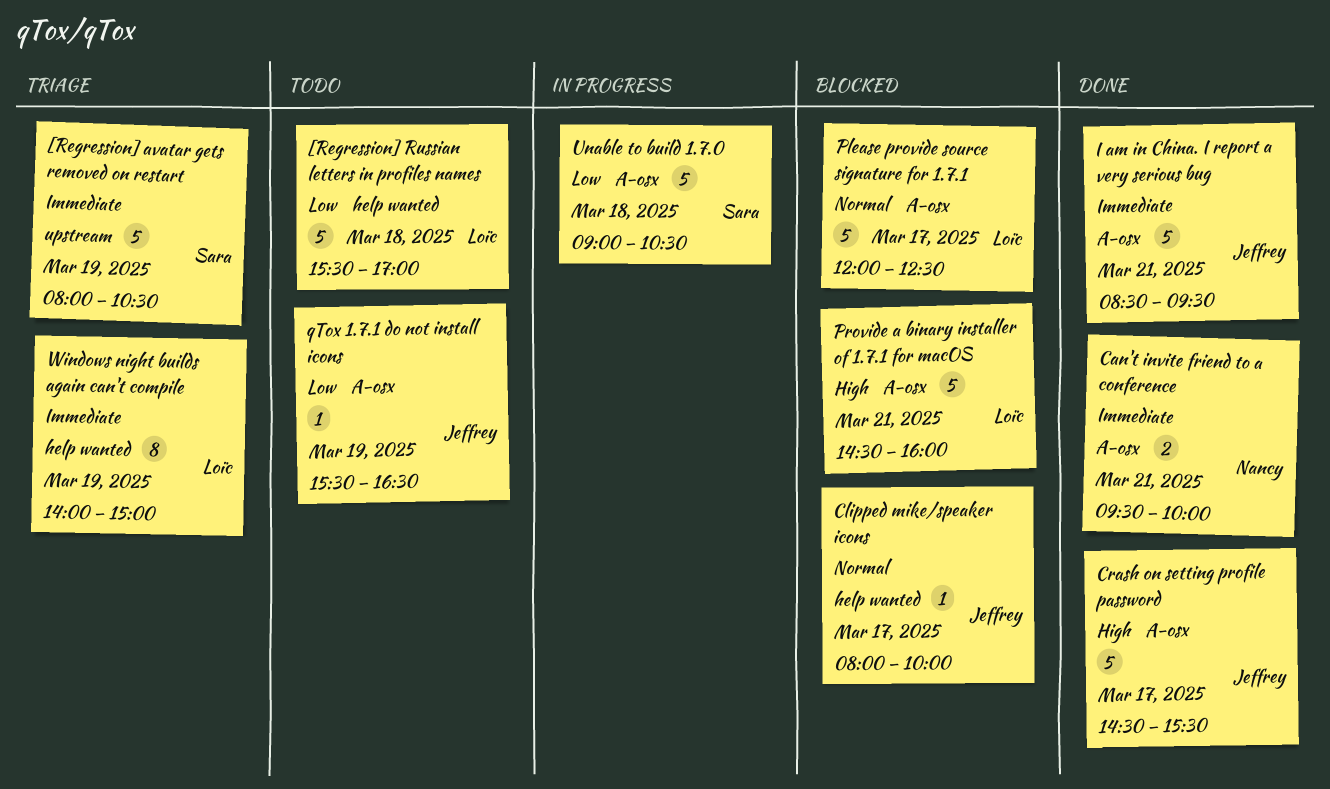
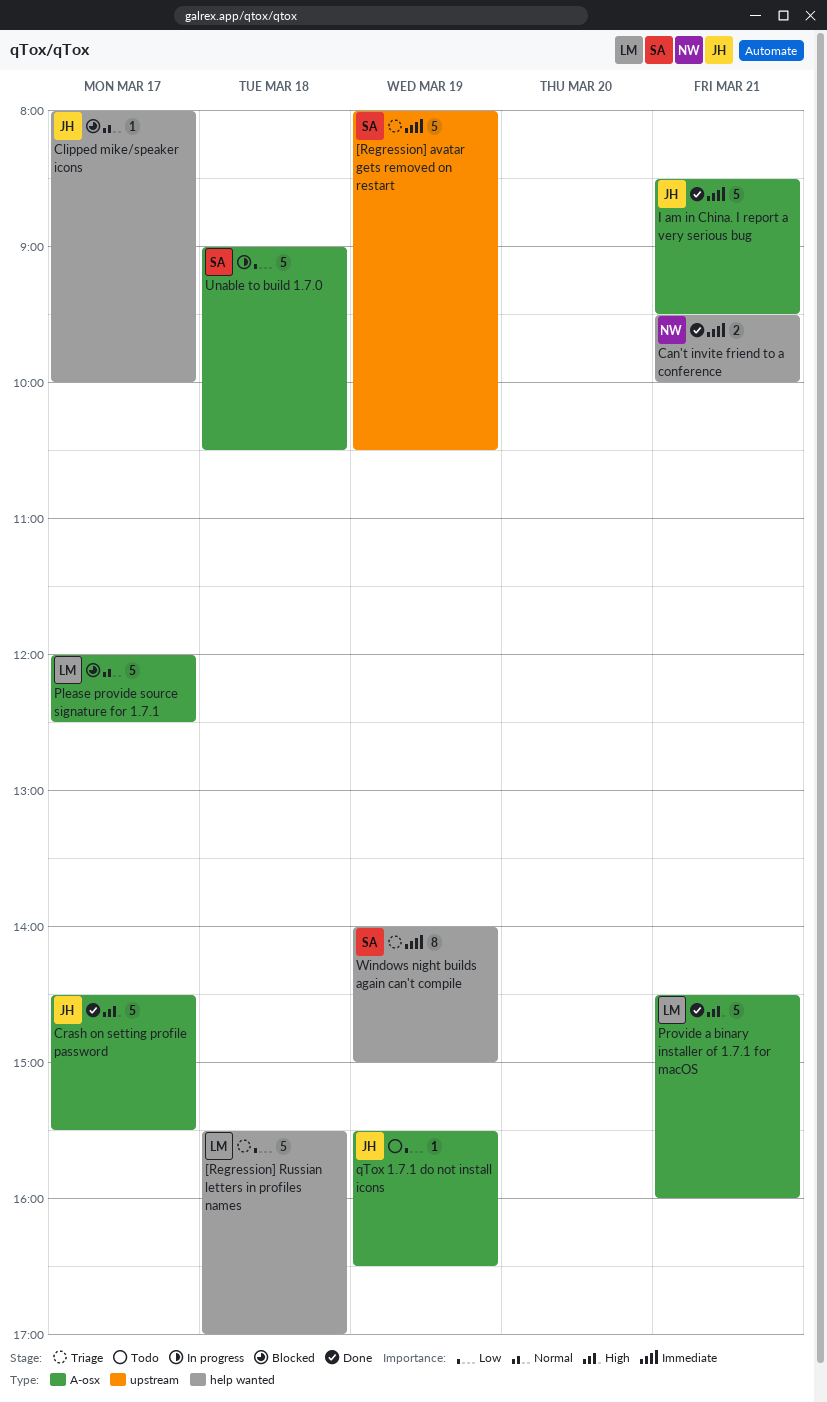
[Regression] Russian letters in profiles names, status: Todo -> Triage
Can't invite friend to a conference, label: A-osx -> help wanted
Provide a binary installer of 1.7.1 for macOS, status: Blocked -> Done
Windows night builds again can't compile, owner: Loïc -> Sara

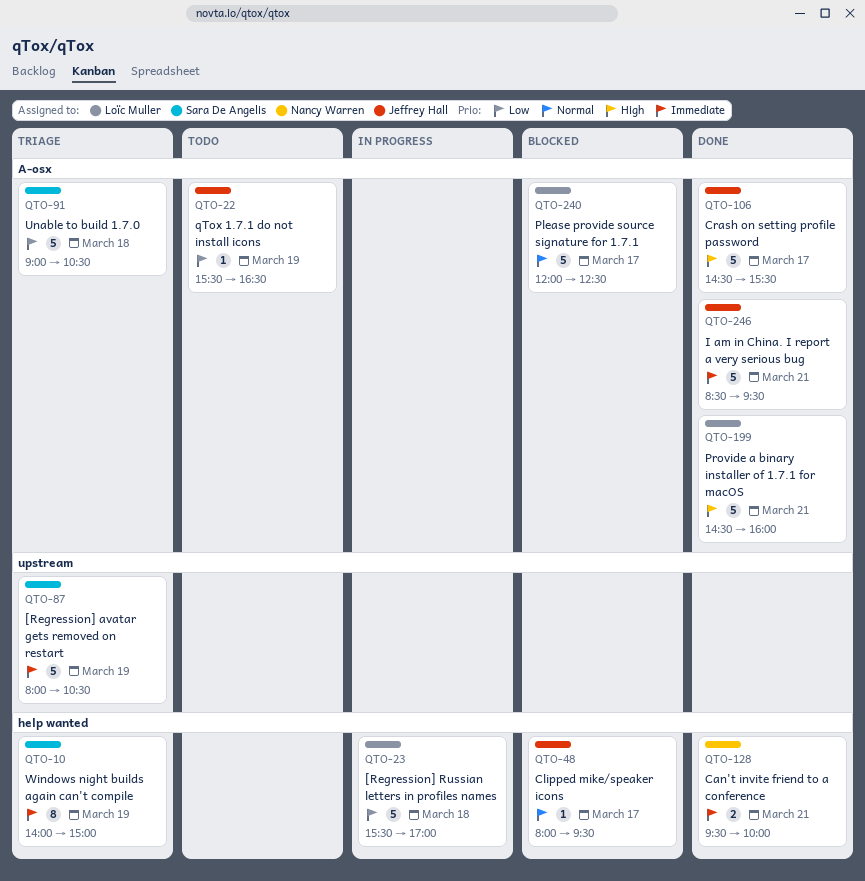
[Regression] Russian letters in profiles names, status: Triage -> In progress
Clipped mike/speaker icons, ends: 10:00 -> 09:30
Unable to build 1.7.0, status: In progress -> Triage

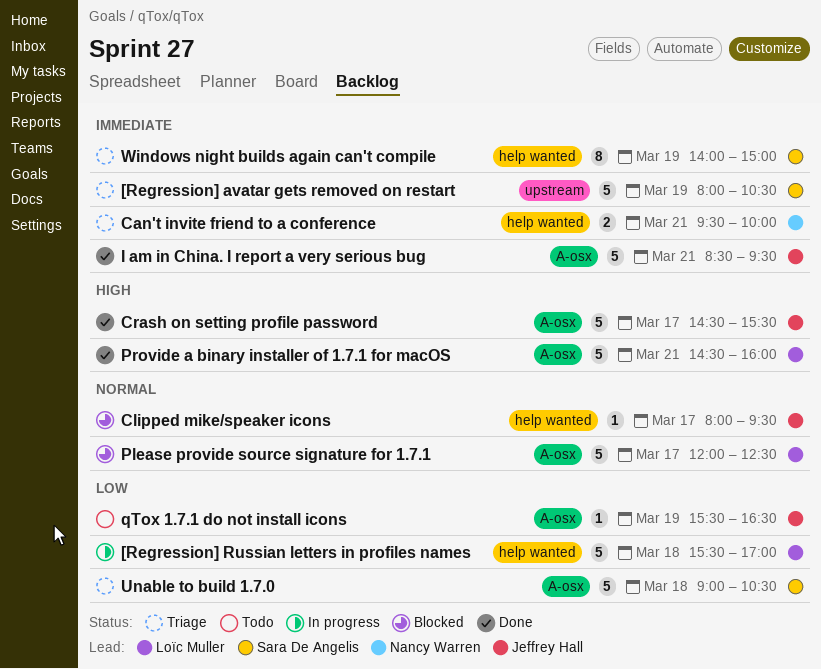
Can't invite friend to a conference, status: Done -> Triage

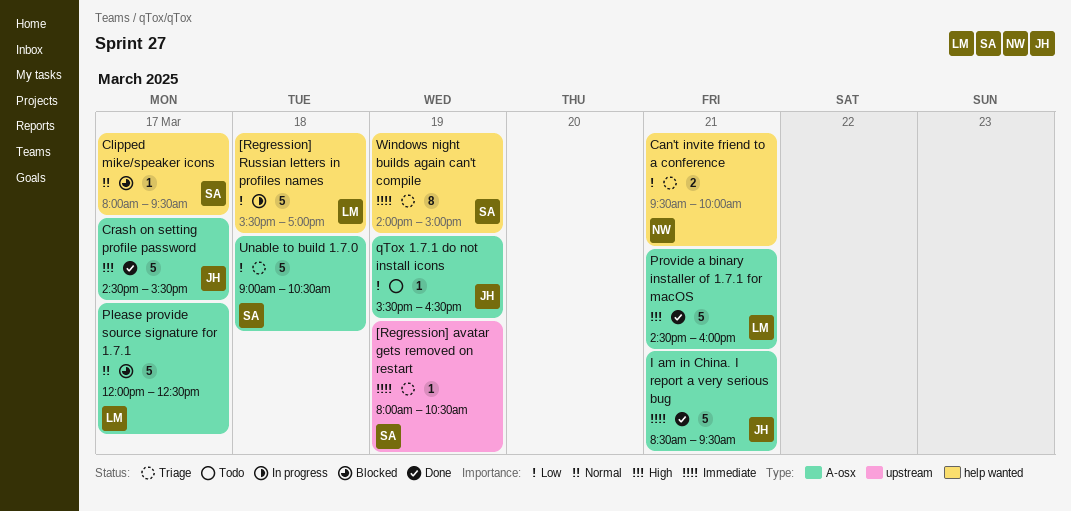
[Regression] avatar gets removed on restart, estimate: 5 -> 1
Can't invite friend to a conference, priority: Immediate -> Low
Clipped mike/speaker icons, owner: Jeffrey Hall -> Sara De Angelis

